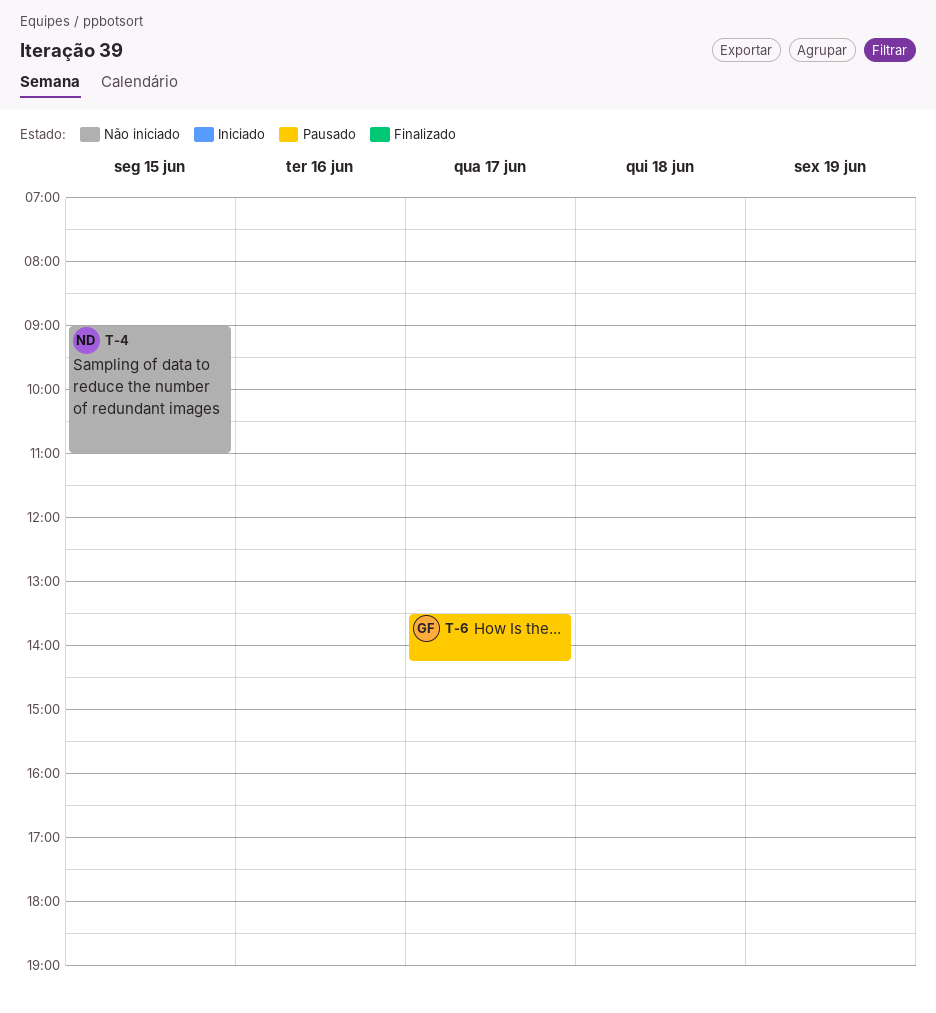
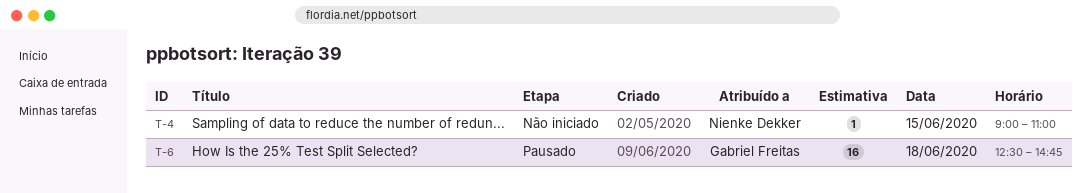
T-6, day: Jun 17 -> Jun 18
T-6, begins: 13:30 -> 12:30
T-6, ends: 14:15 -> 14:45

